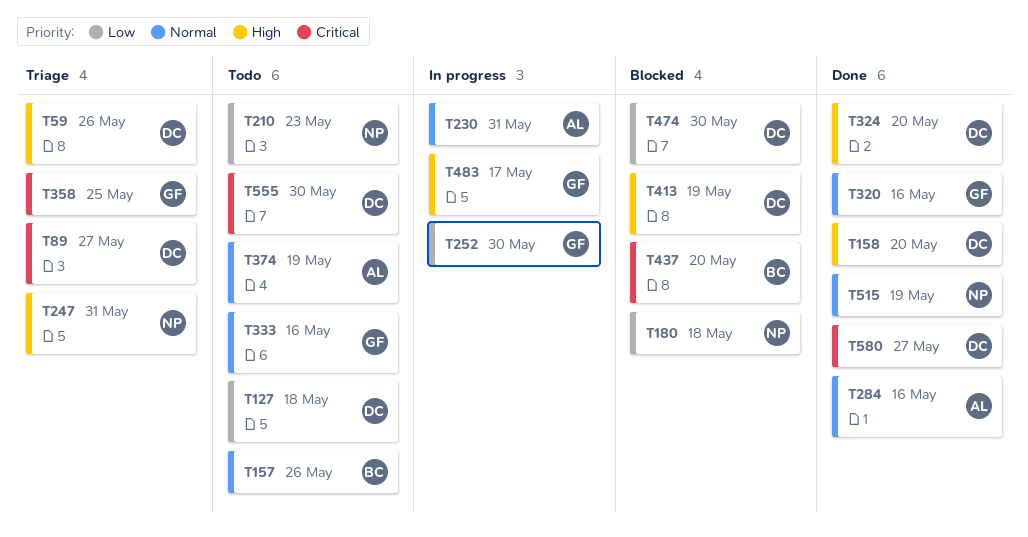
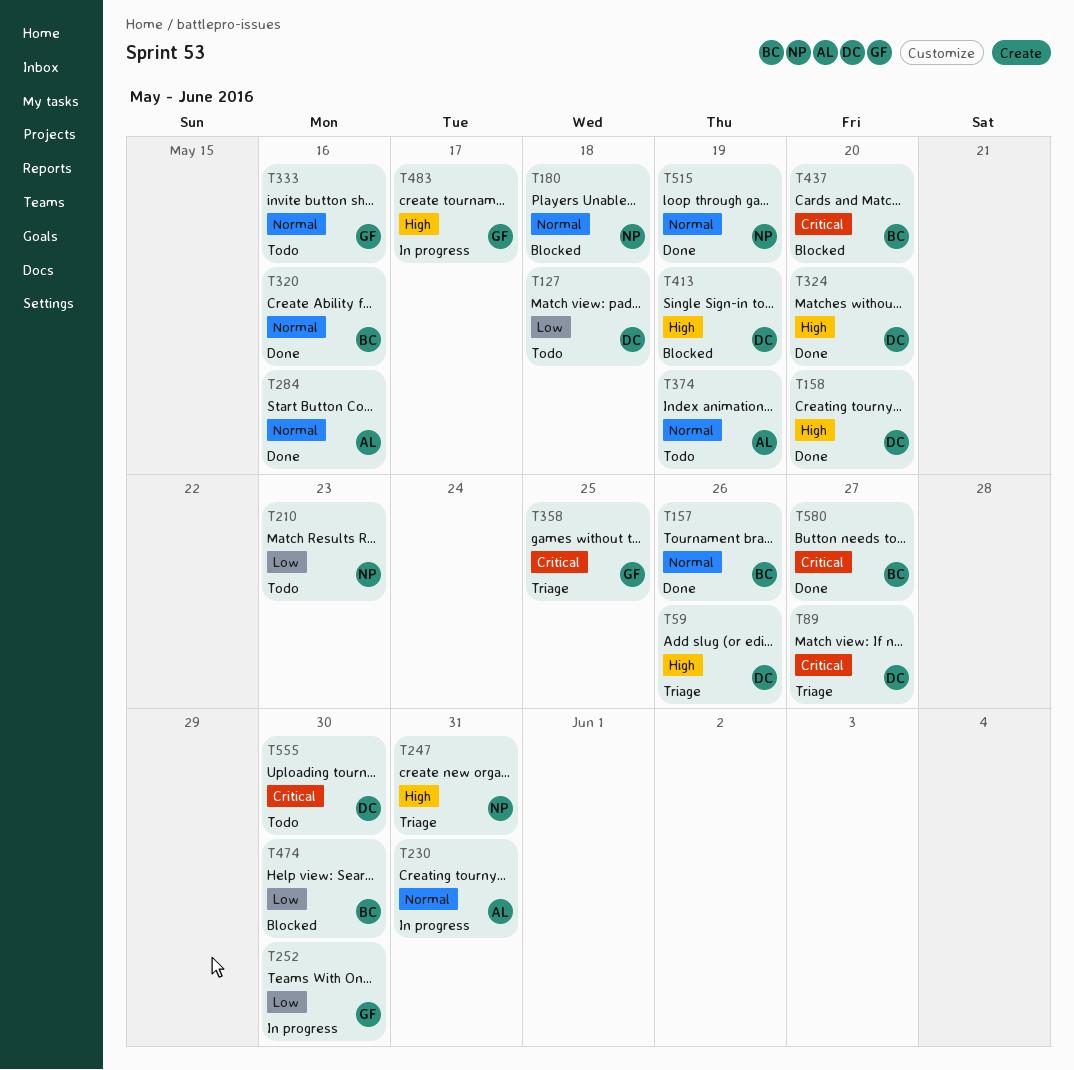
T157, status: Todo -> Done
T180, priority: Low -> Normal
T320, owner: GF -> BC
T474, owner: DC -> BC
T580, owner: DC -> BC

